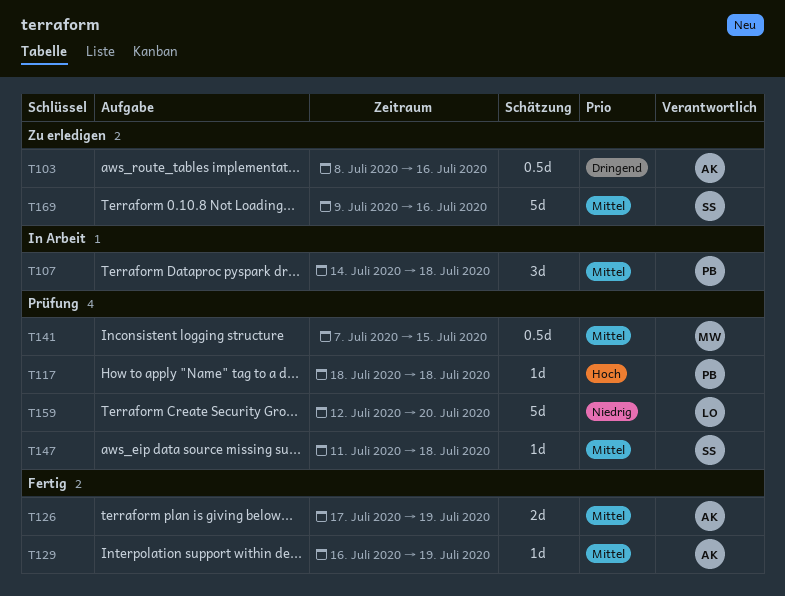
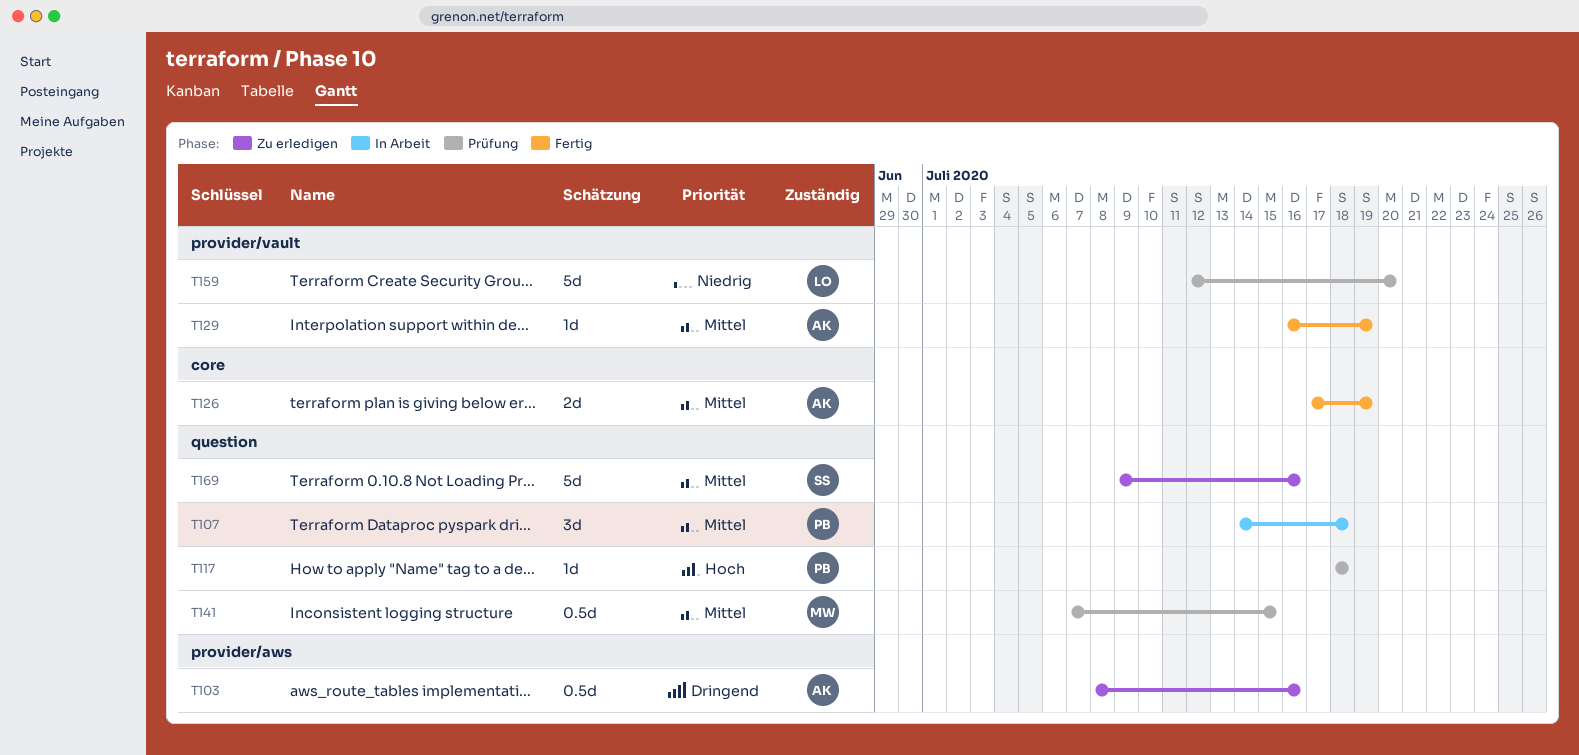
T147: present -> none

